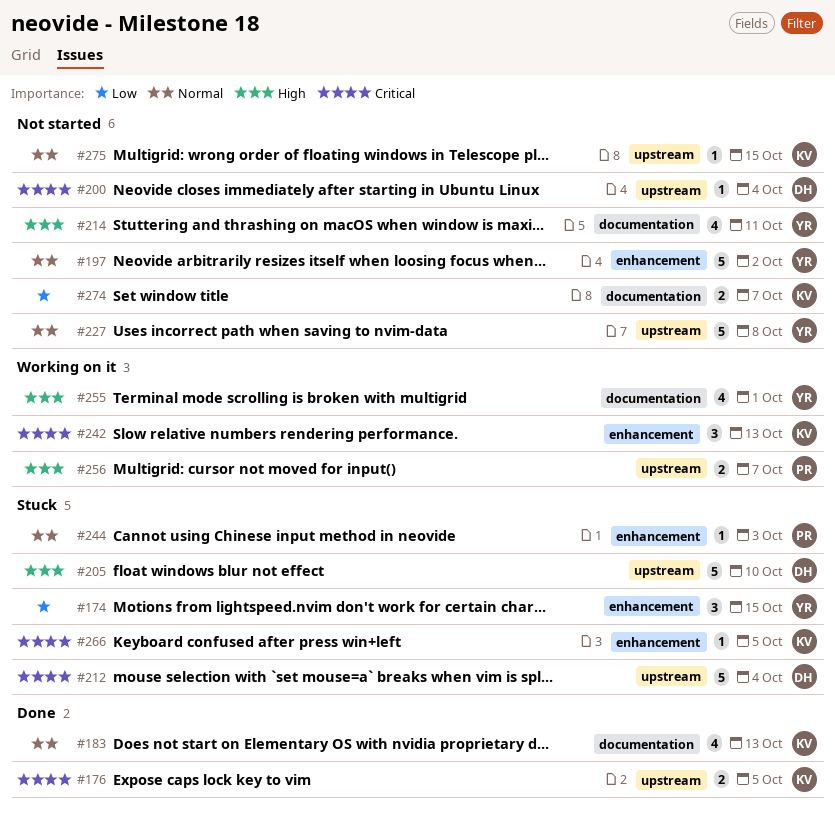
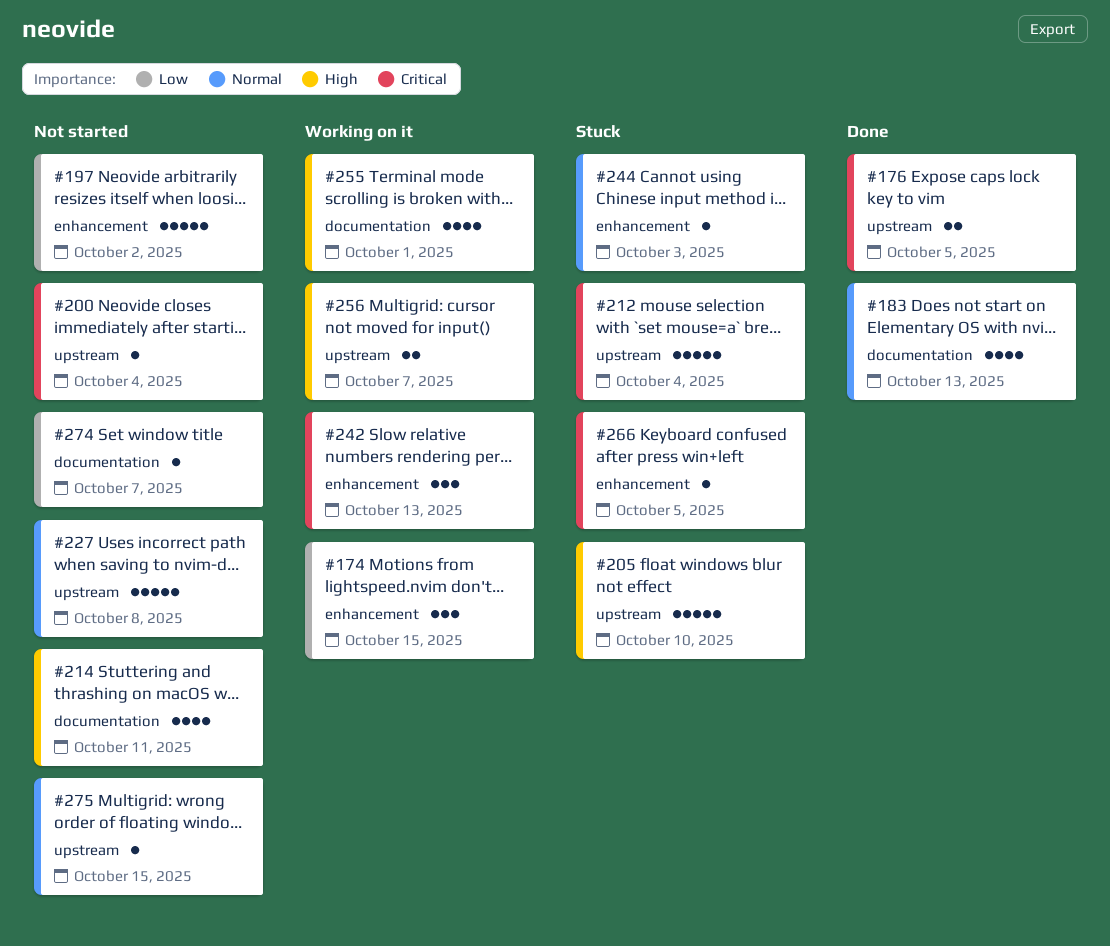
#174, status: Stuck -> Working on it
#197, priority: Normal -> Low
#274, estimate: 2 -> 1

